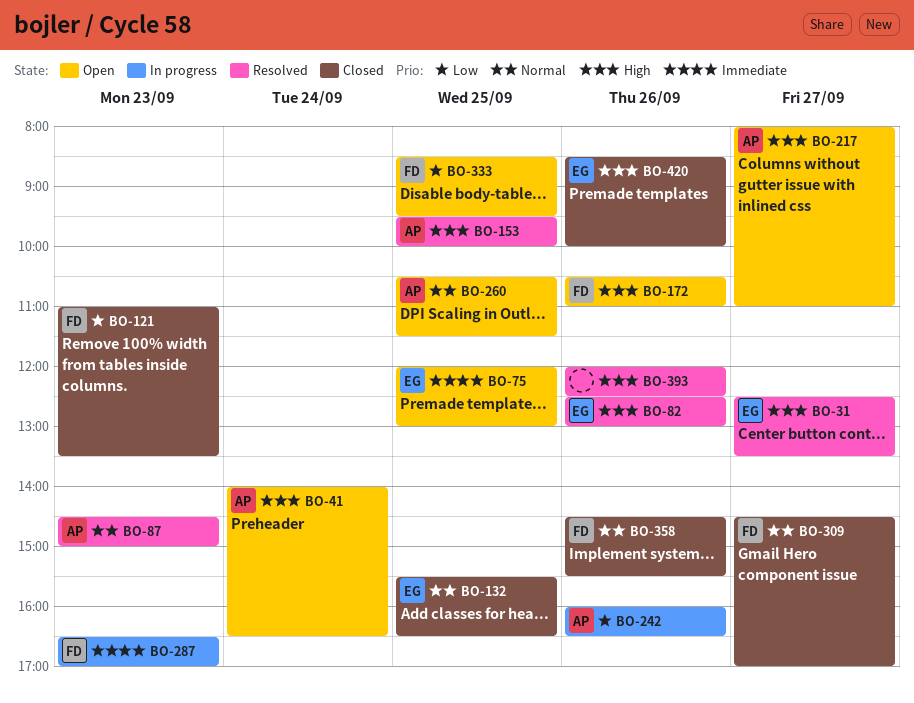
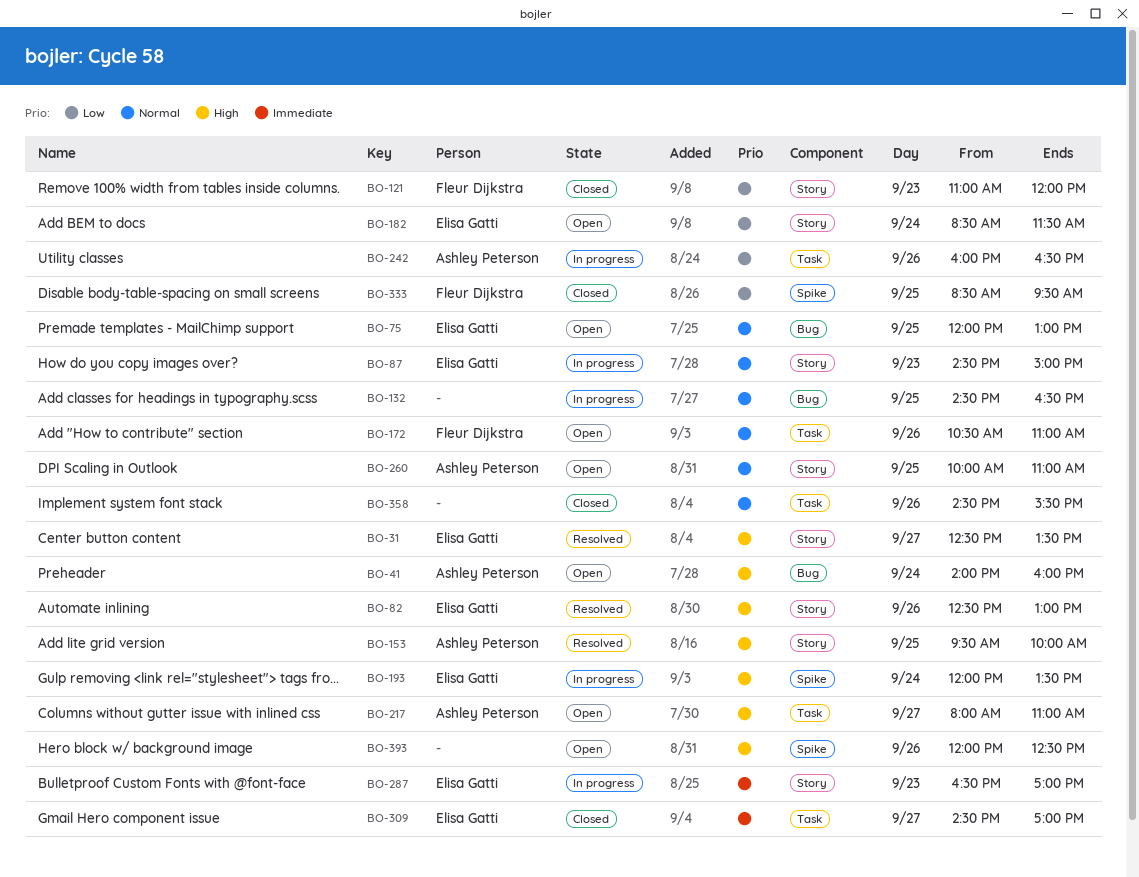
BO-41, ends: 16:30 -> 16:00
BO-75, priority: Immediate -> Normal
BO-87, status: Resolved -> In progress
BO-87, owner: Ashley Peterson -> Elisa Gatti
BO-121, ends: 13:30 -> 12:00
BO-132, status: Closed -> In progress
BO-132, owner: Elisa Gatti -> none
BO-132, begins: 15:30 -> 14:30
BO-172, priority: High -> Normal
BO-182: none -> present
BO-193: none -> present
BO-260, begins: 10:30 -> 10:00
BO-260, ends: 11:30 -> 11:00
BO-287, owner: Fleur Dijkstra -> Elisa Gatti
BO-309, owner: Fleur Dijkstra -> Elisa Gatti
BO-309, priority: Normal -> Immediate
BO-333, status: Open -> Closed
BO-358, owner: Fleur Dijkstra -> none
BO-393, status: Resolved -> Open
BO-420: present -> none

